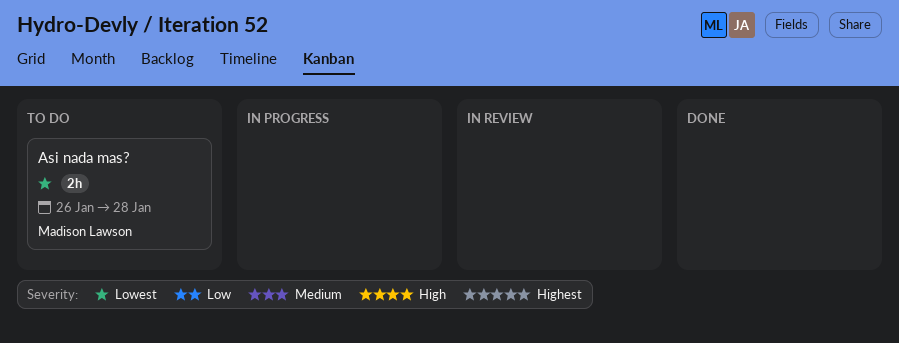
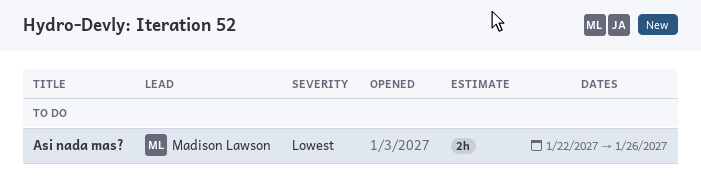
Asi nada mas?, start: Jan 26 -> Jan 22
Asi nada mas?, due: Jan 28 -> Jan 26

